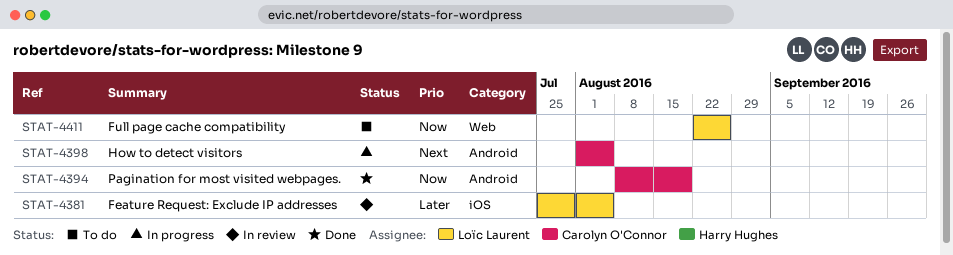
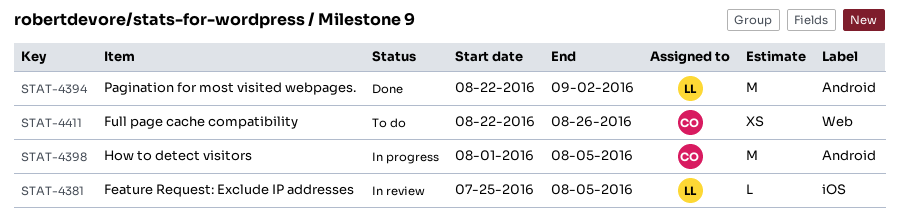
STAT-4394, owner: Carolyn O'Connor -> Loïc Laurent
STAT-4394, start: Aug 8 -> Aug 22
STAT-4394, due: Aug 19 -> Sep 2
STAT-4411, owner: Loïc Laurent -> Carolyn O'Connor

